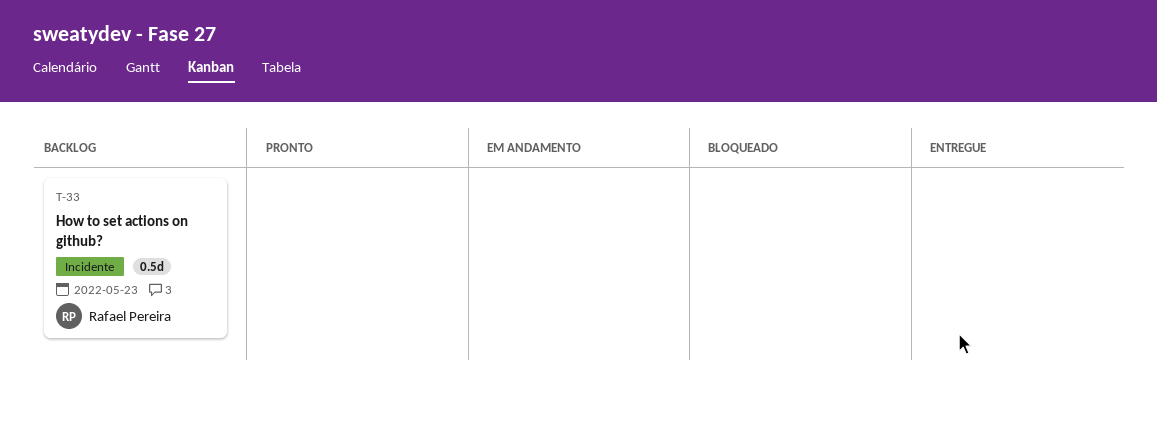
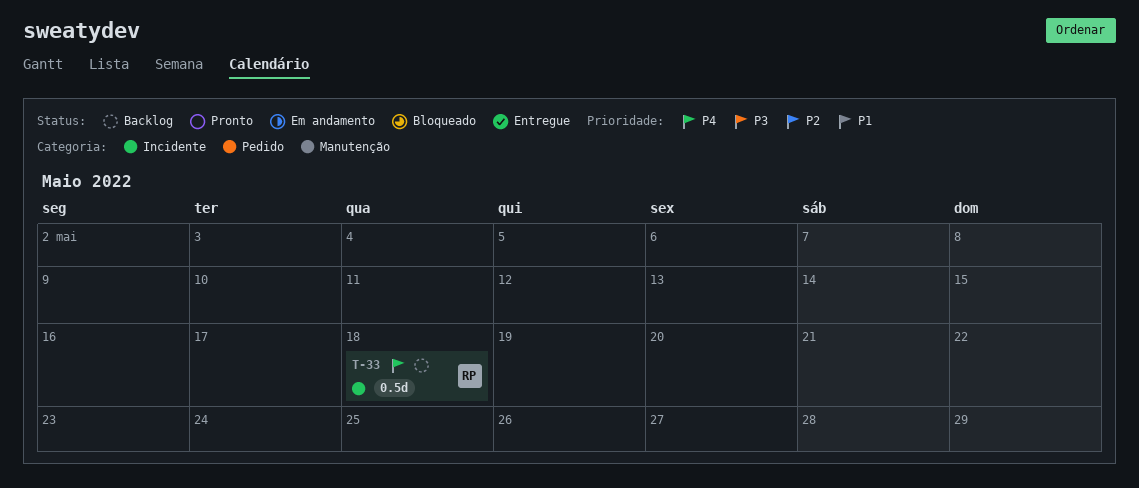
T-33, due: May 23 -> May 18

